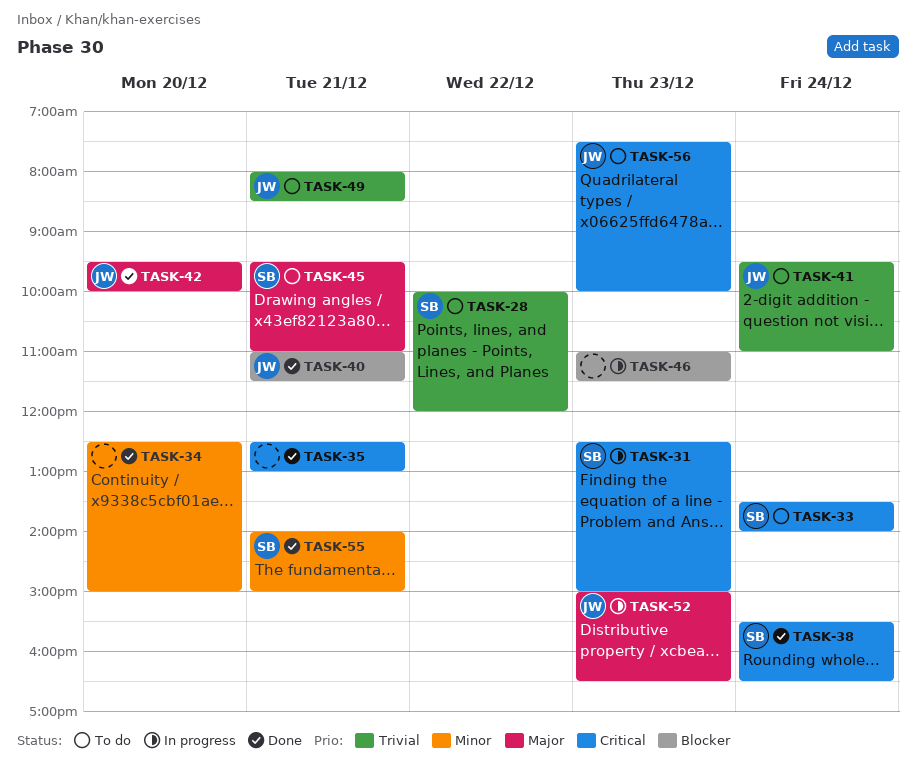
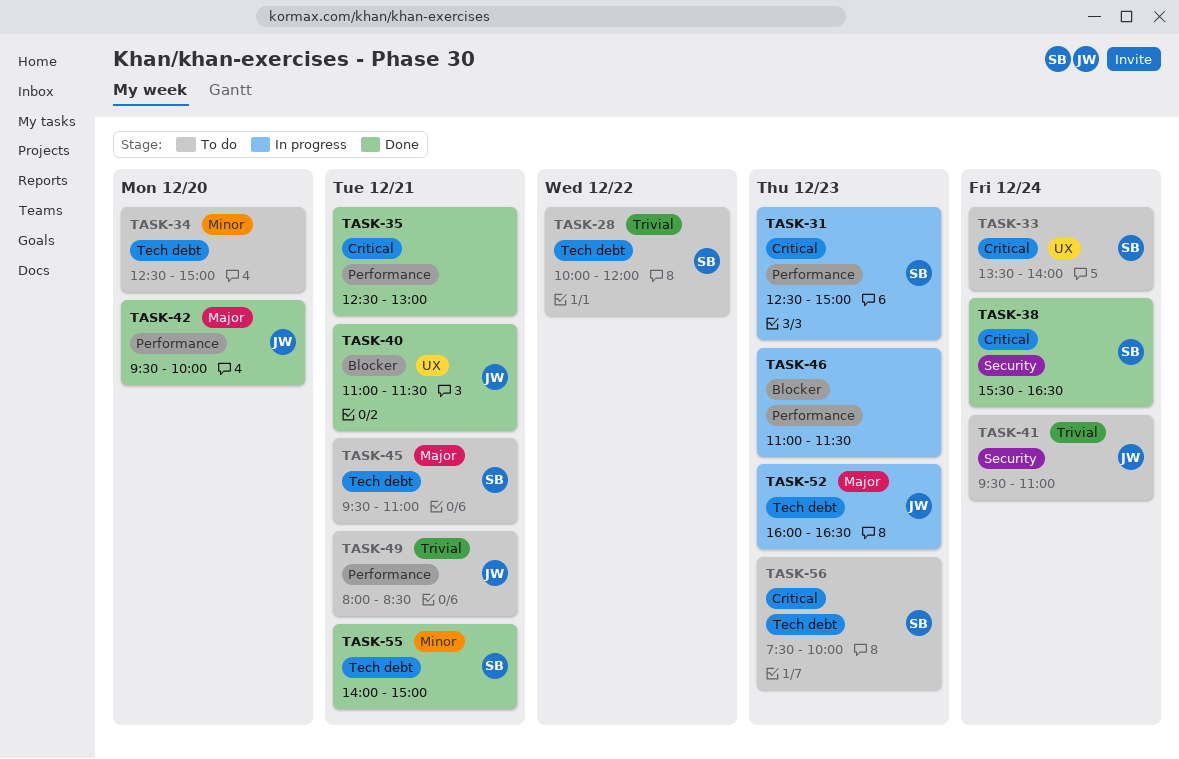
TASK-34, status: Done -> To do
TASK-52, begins: 15:00 -> 16:00
TASK-56, owner: JW -> SB

